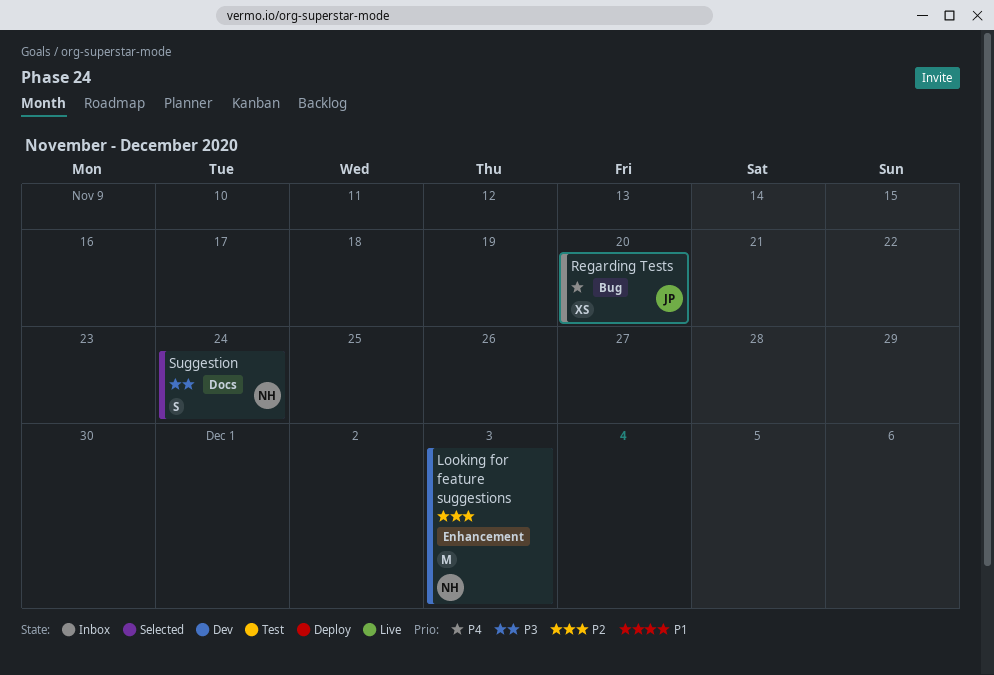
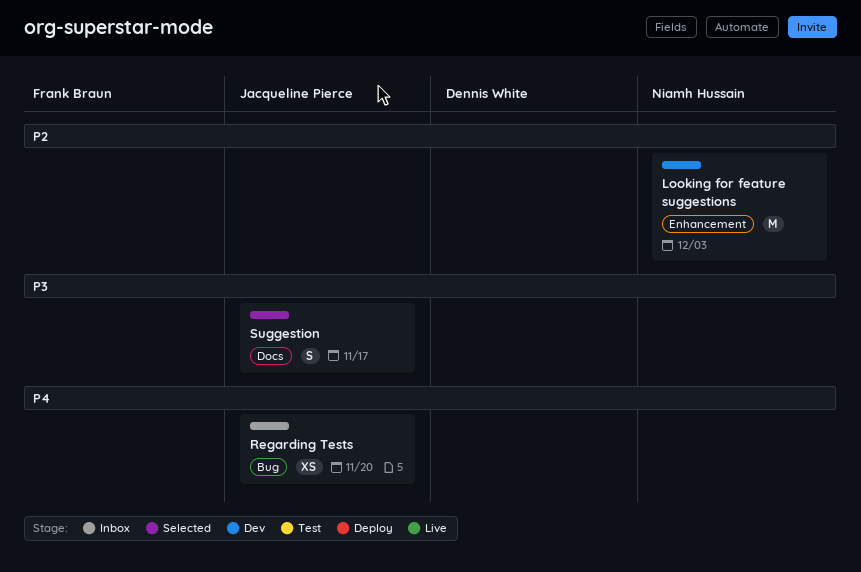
Suggestion, owner: Niamh Hussain -> Jacqueline Pierce
Suggestion, due: Nov 24 -> Nov 17

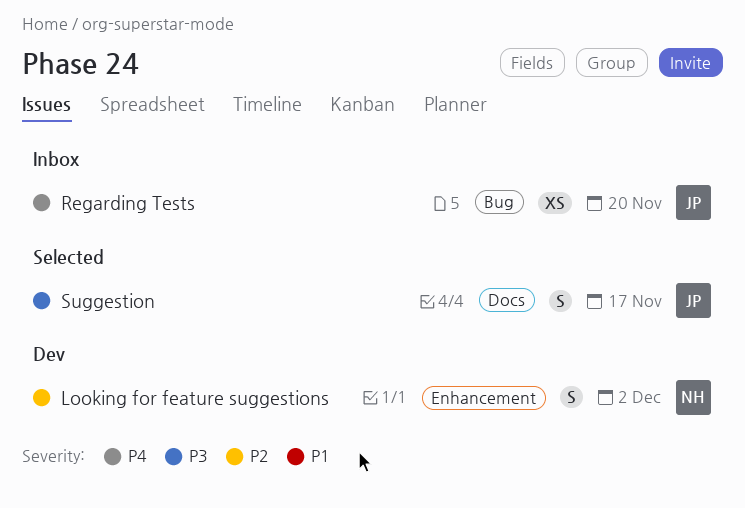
Looking for feature suggestions, estimate: M -> S
Looking for feature suggestions, due: Dec 3 -> Dec 2

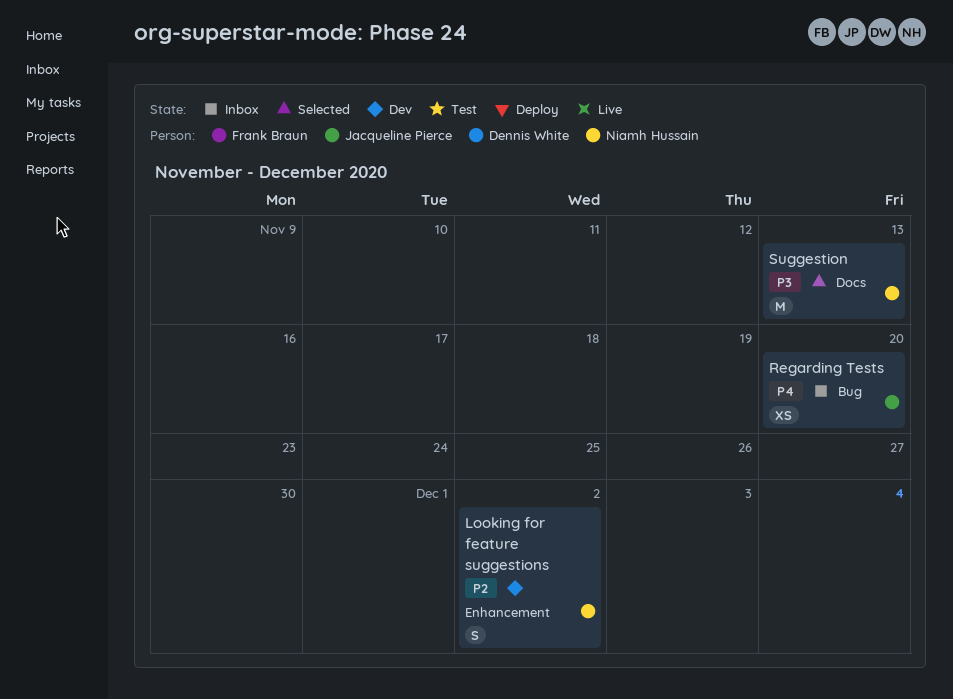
Suggestion, owner: Jacqueline Pierce -> Niamh Hussain
Suggestion, estimate: S -> M
Suggestion, due: Nov 17 -> Nov 13

